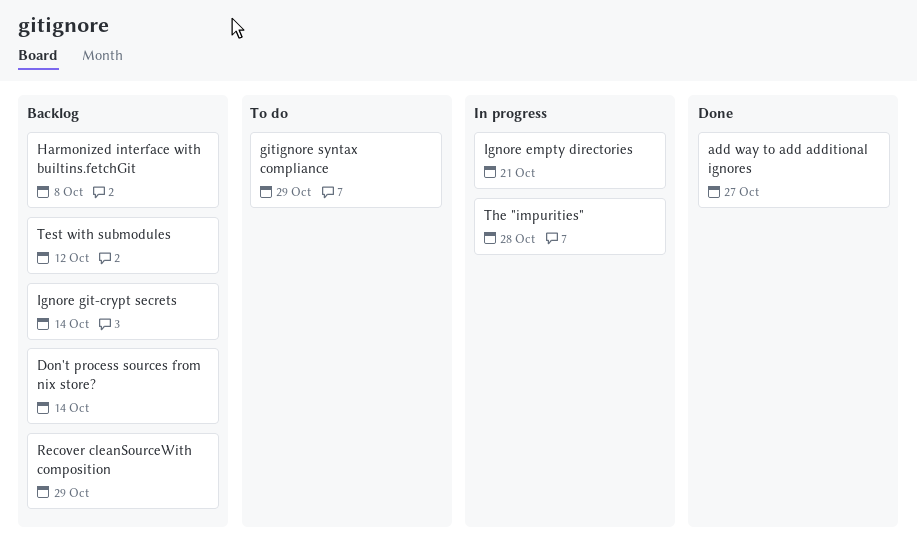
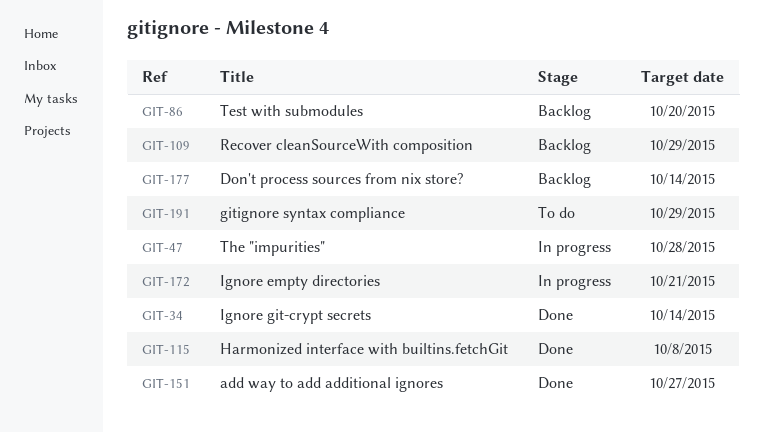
Harmonized interface with builtins.fetchGit, status: Backlog -> Done
Ignore git-crypt secrets, status: Backlog -> Done
Test with submodules, due: Oct 12 -> Oct 20

